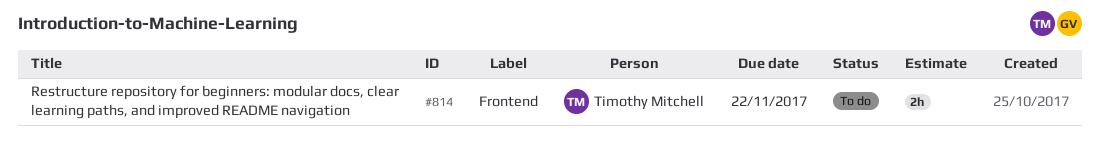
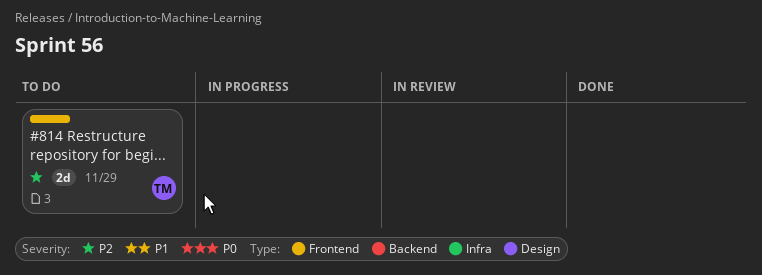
#814, estimate: 2h -> 2d
#814, due: Nov 22 -> Nov 29

